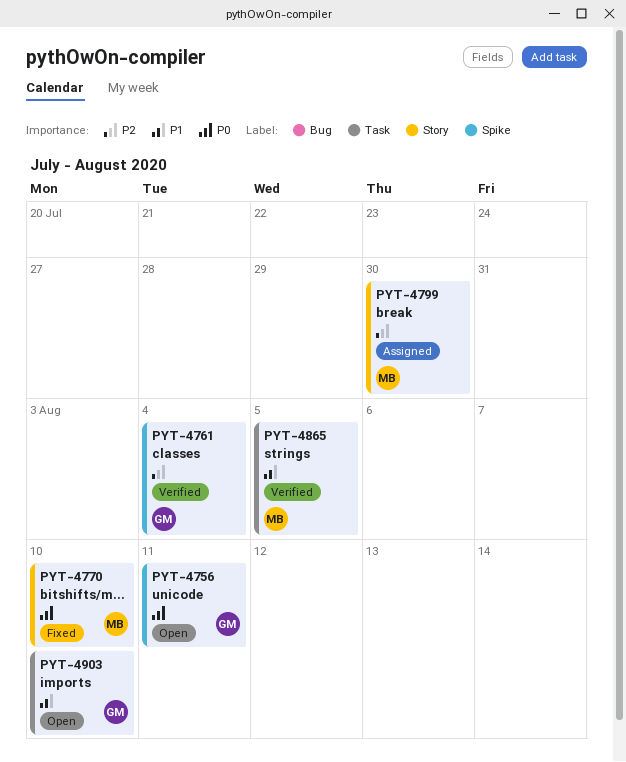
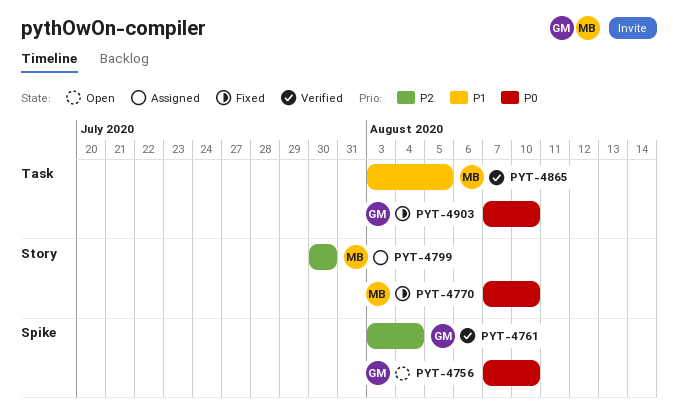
PYT-4756, due: Aug 11 -> Aug 10
PYT-4903, status: Open -> Fixed
PYT-4903, priority: P1 -> P0

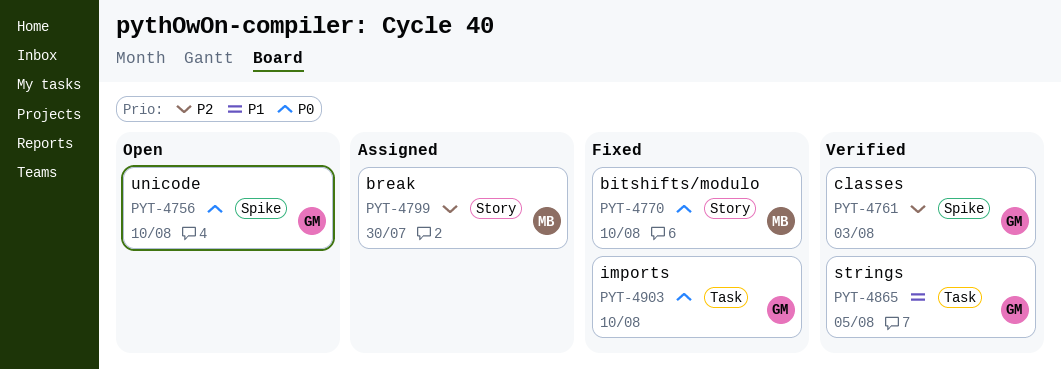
PYT-4761, due: Aug 4 -> Aug 3
PYT-4865, owner: MB -> GM

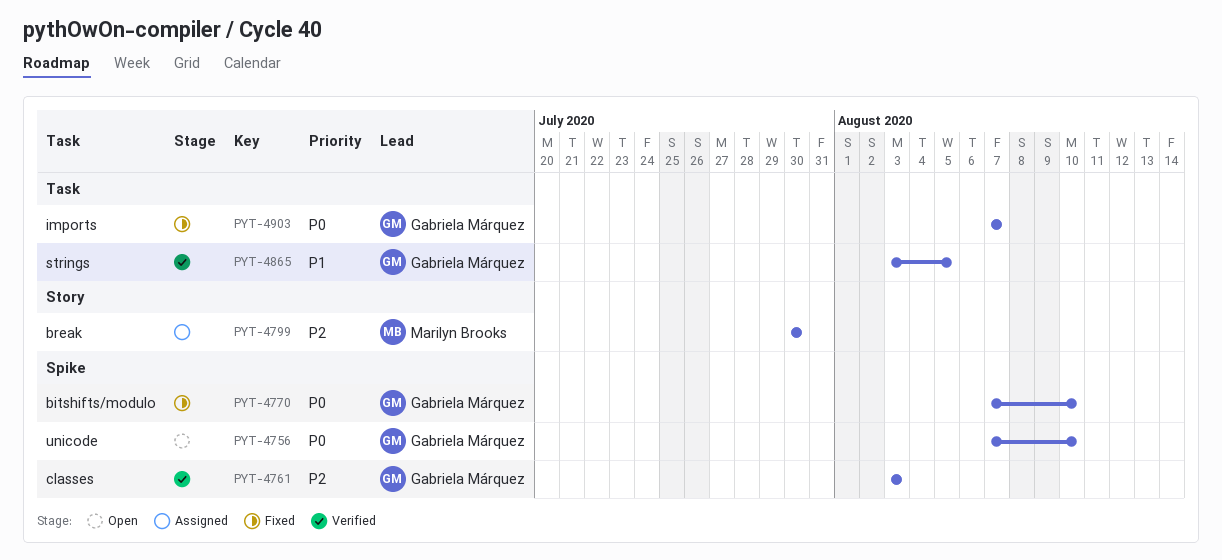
PYT-4770, owner: Marilyn Brooks -> Gabriela Márquez
PYT-4770, label: Story -> Spike
PYT-4903, due: Aug 10 -> Aug 7

